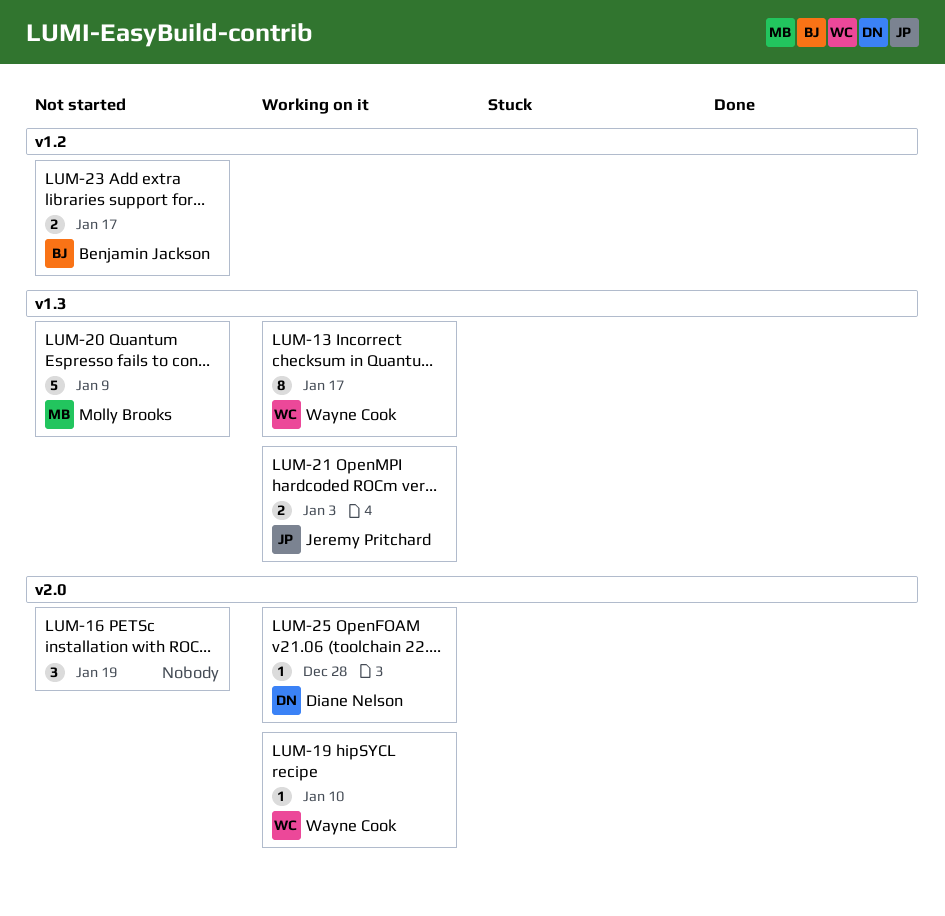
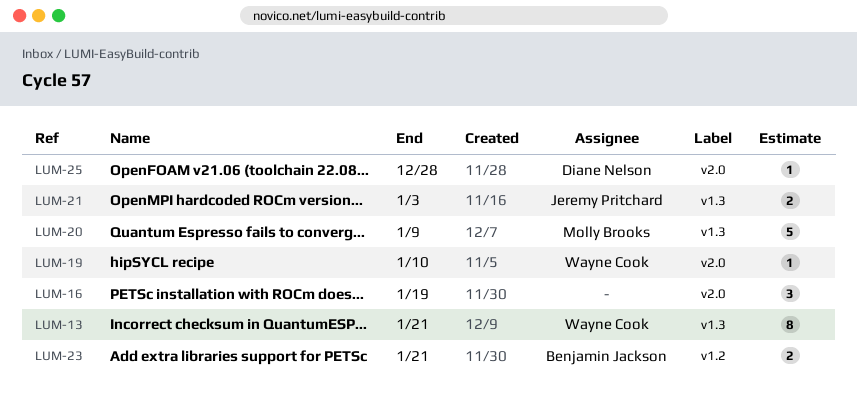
LUM-13, due: Jan 17 -> Jan 21
LUM-23, due: Jan 17 -> Jan 21

